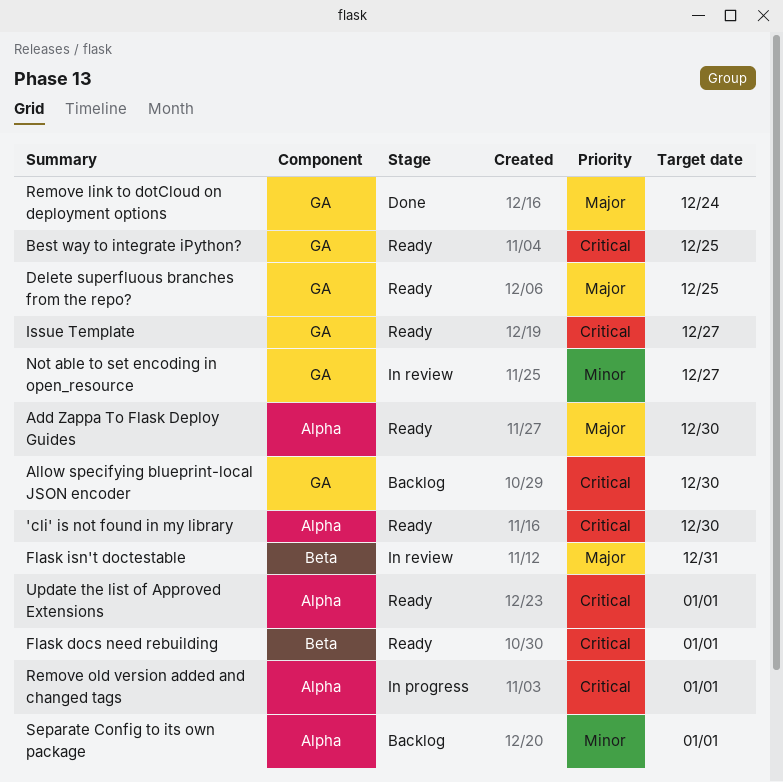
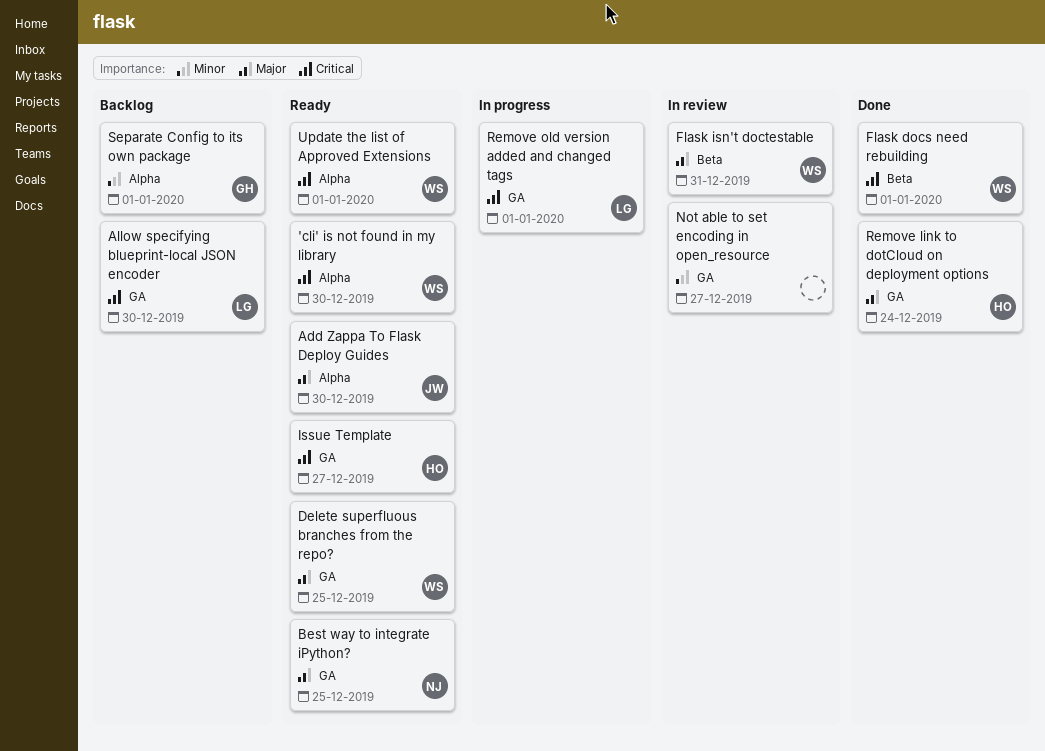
Best way to integrate iPython?, priority: Critical -> Major
Flask docs need rebuilding, status: Ready -> Done
Remove old version added and changed tags, label: Alpha -> GA

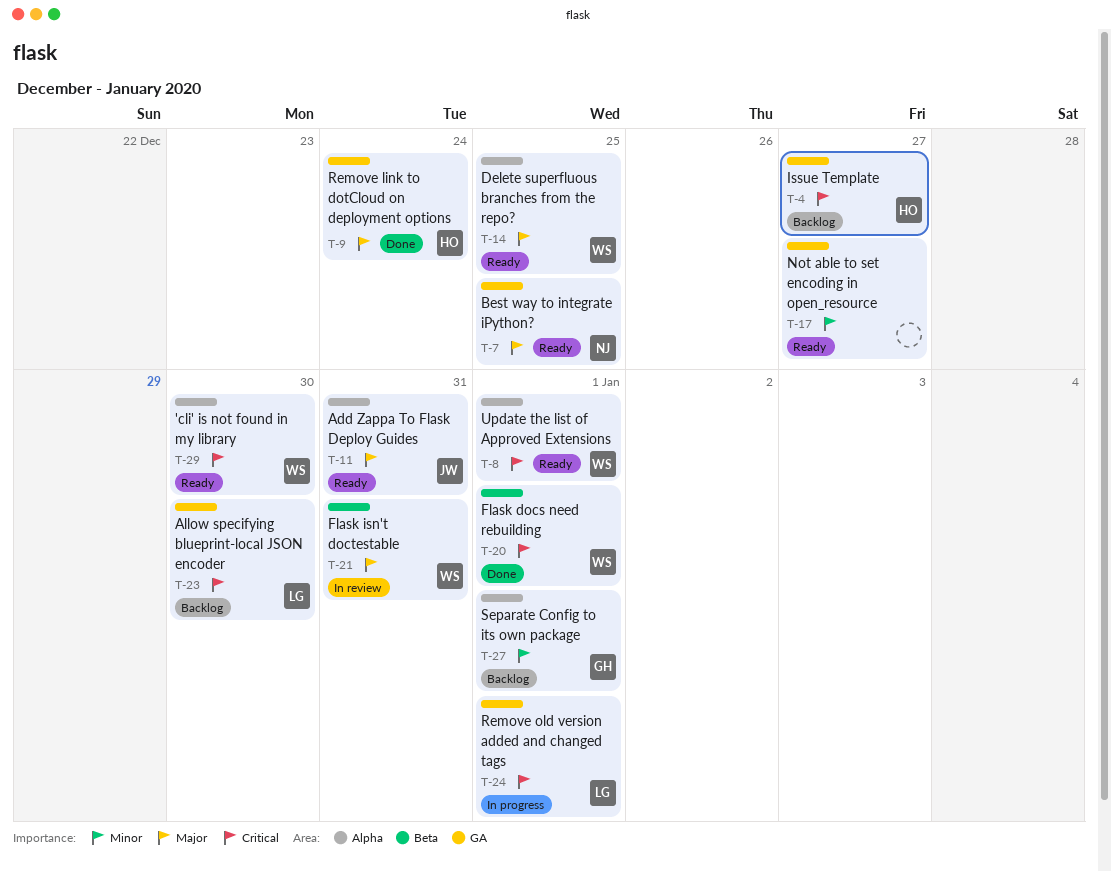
Add Zappa To Flask Deploy Guides, due: Dec 30 -> Dec 31
Delete superfluous branches from the repo?, label: GA -> Alpha
Issue Template, status: Ready -> Backlog
Not able to set encoding in open_resource, status: In review -> Ready

